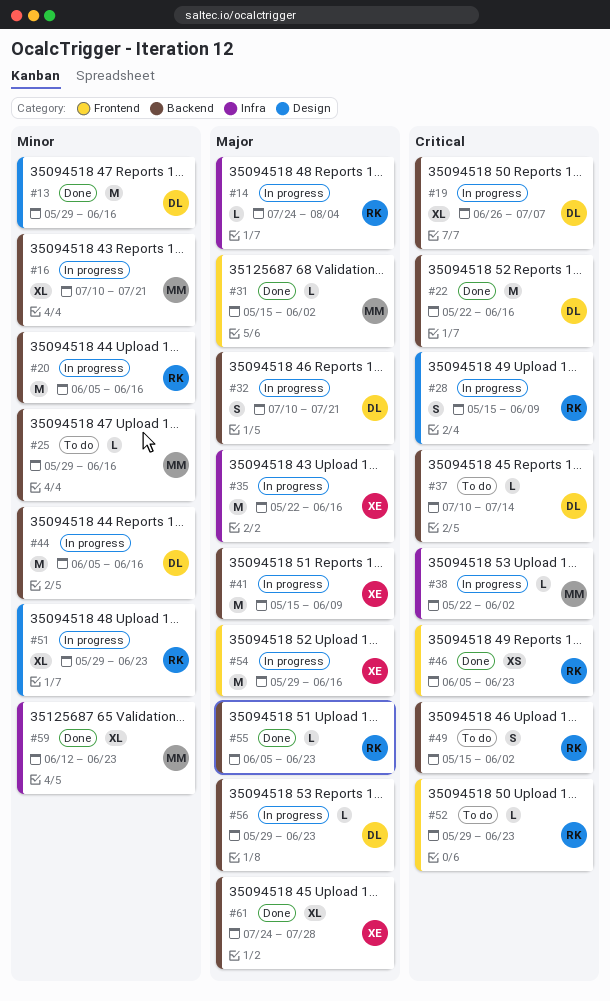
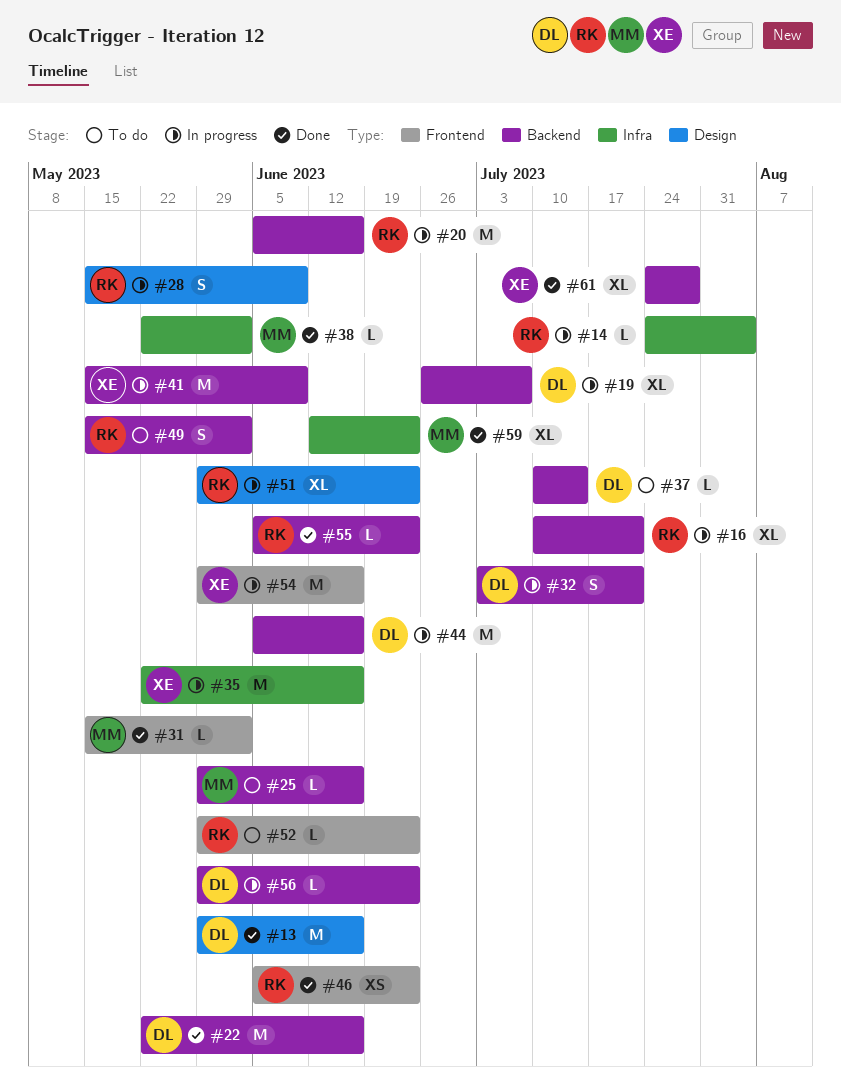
#16, owner: MM -> RK
#32, start: Jul 10 -> Jul 3
#38, status: In progress -> Done

